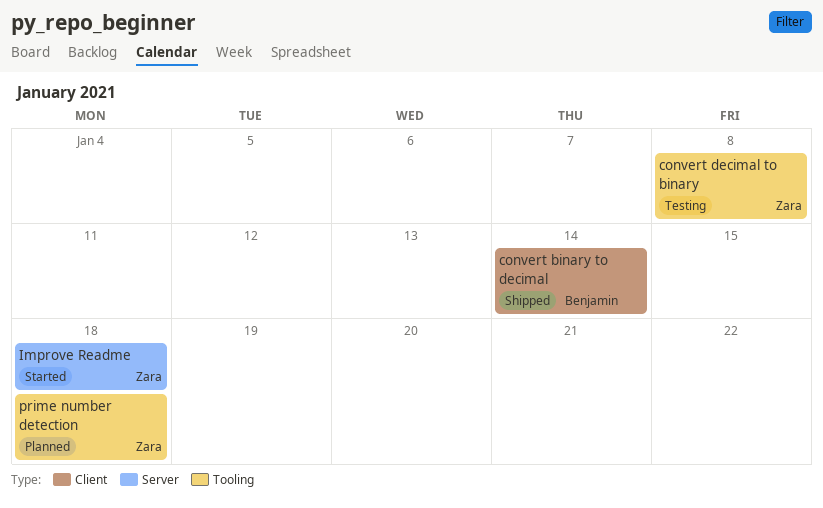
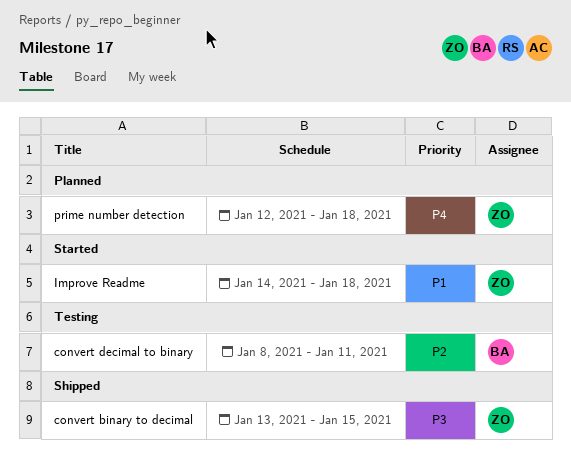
convert binary to decimal, owner: Benjamin -> Zara
convert binary to decimal, due: Jan 14 -> Jan 15
convert decimal to binary, owner: Zara -> Benjamin
convert decimal to binary, due: Jan 8 -> Jan 11

